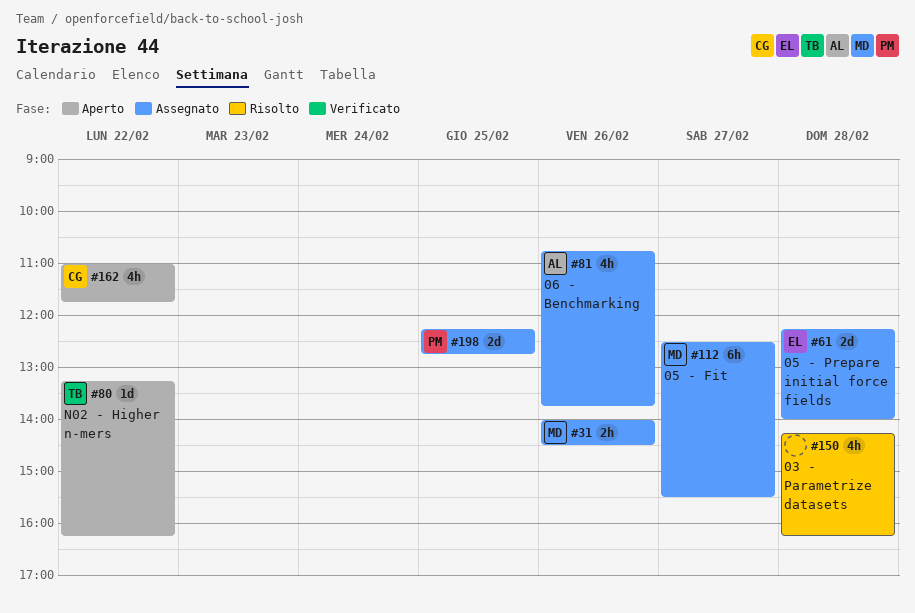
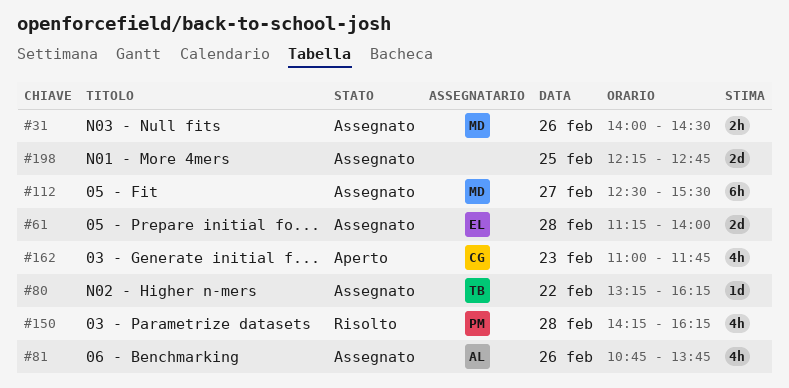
#61, begins: 12:15 -> 11:15
#80, status: Aperto -> Assegnato
#150, owner: none -> PM
#162, day: Feb 22 -> Feb 23
#198, owner: PM -> none

